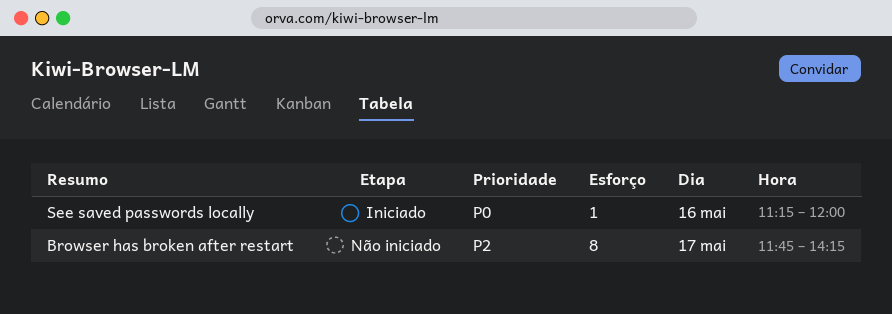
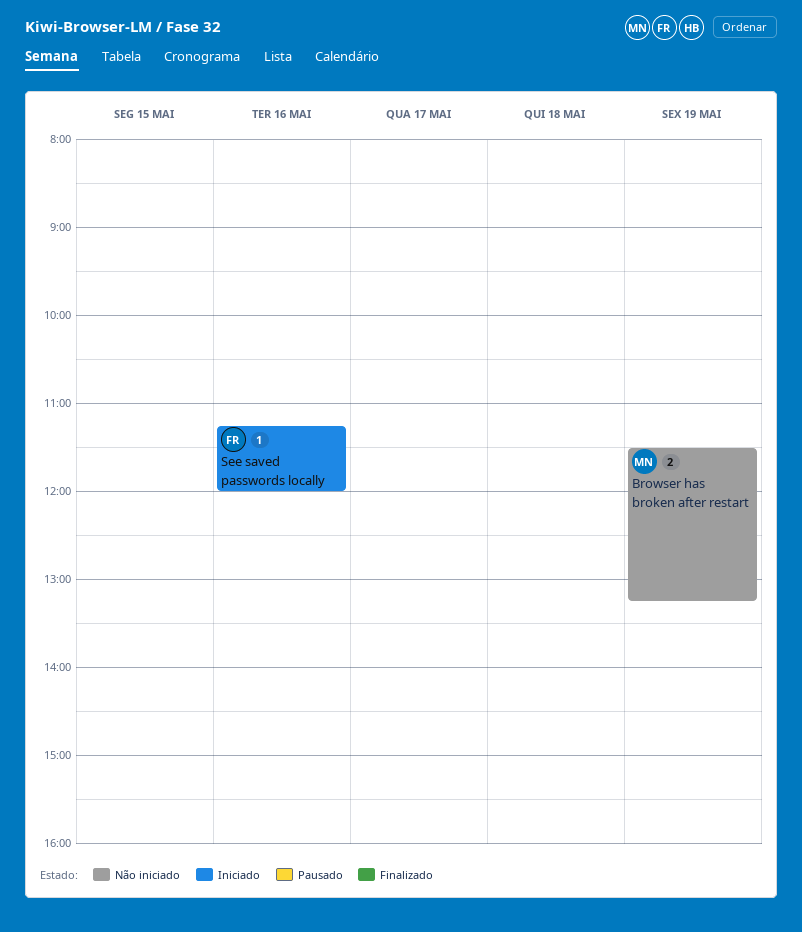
Browser has broken after restart, estimate: 8 -> 2
Browser has broken after restart, day: May 17 -> May 19
Browser has broken after restart, begins: 11:45 -> 11:30
Browser has broken after restart, ends: 14:15 -> 13:15

